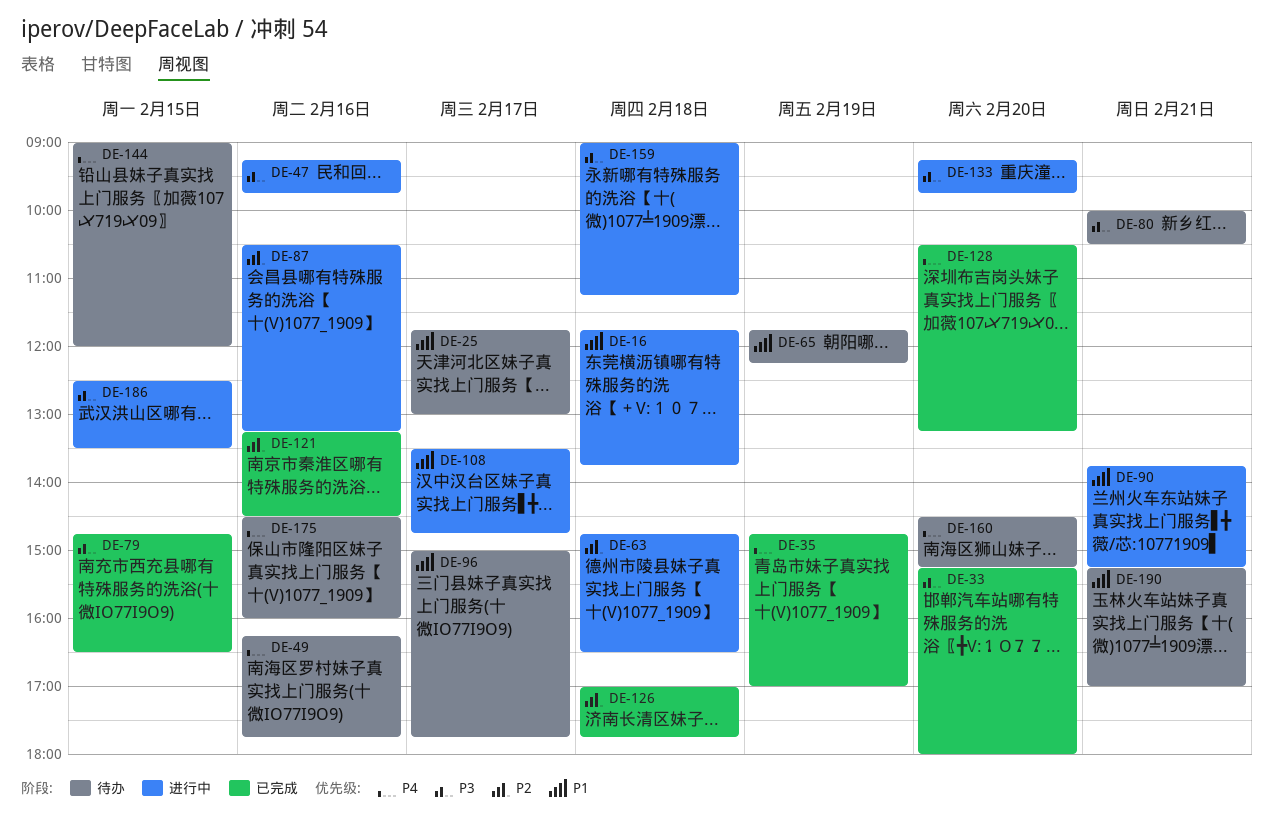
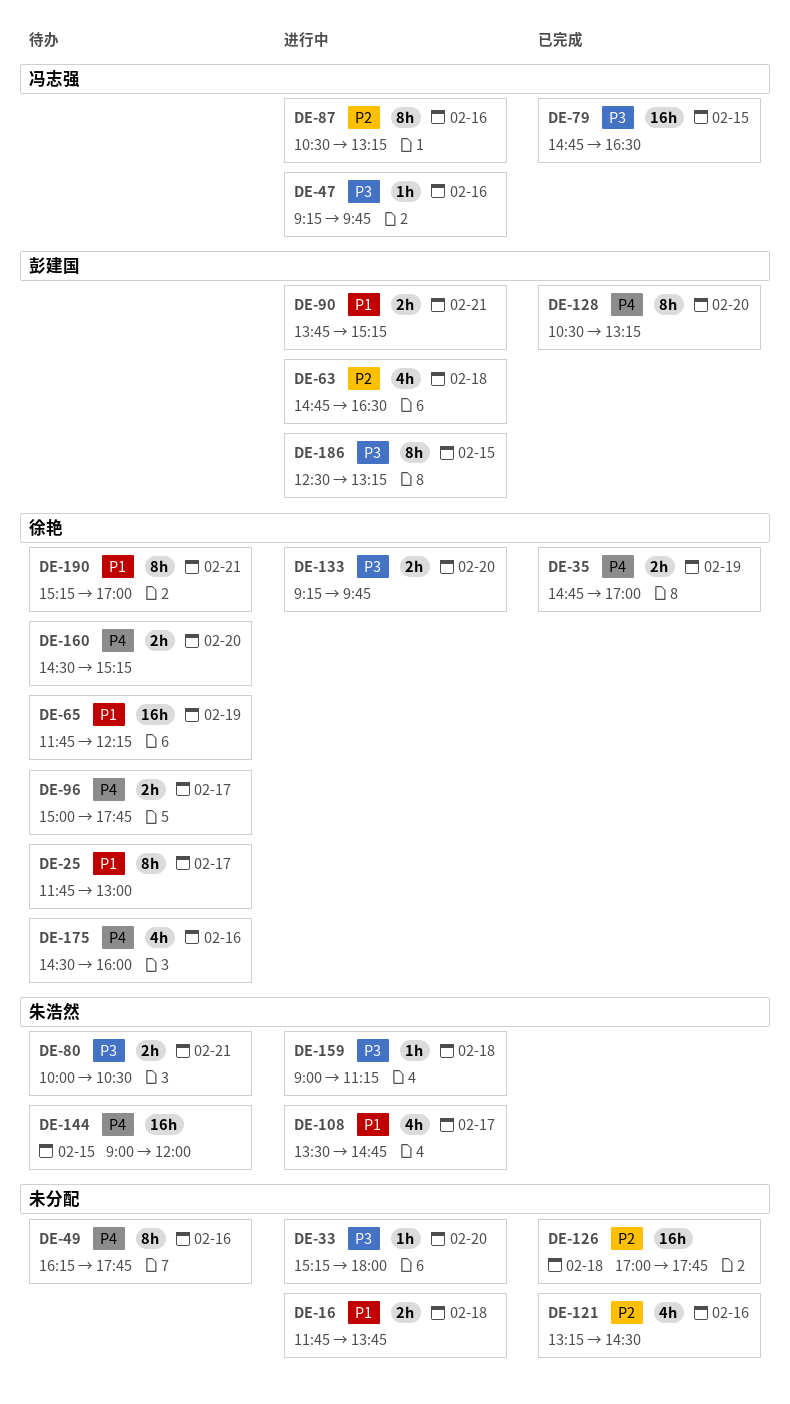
DE-33, status: 已完成 -> 进行中
DE-96, priority: P1 -> P4
DE-186, ends: 13:30 -> 13:15

